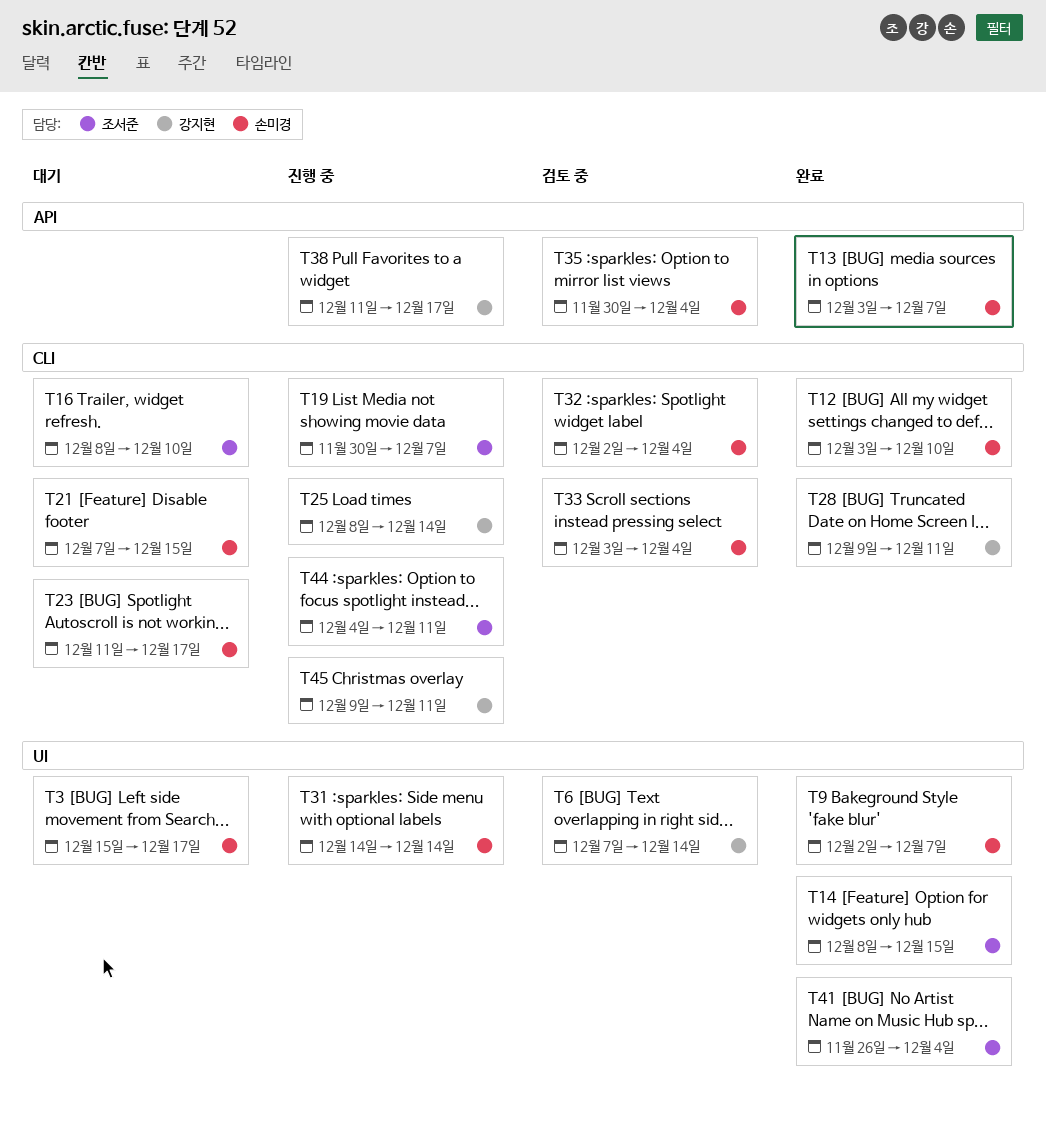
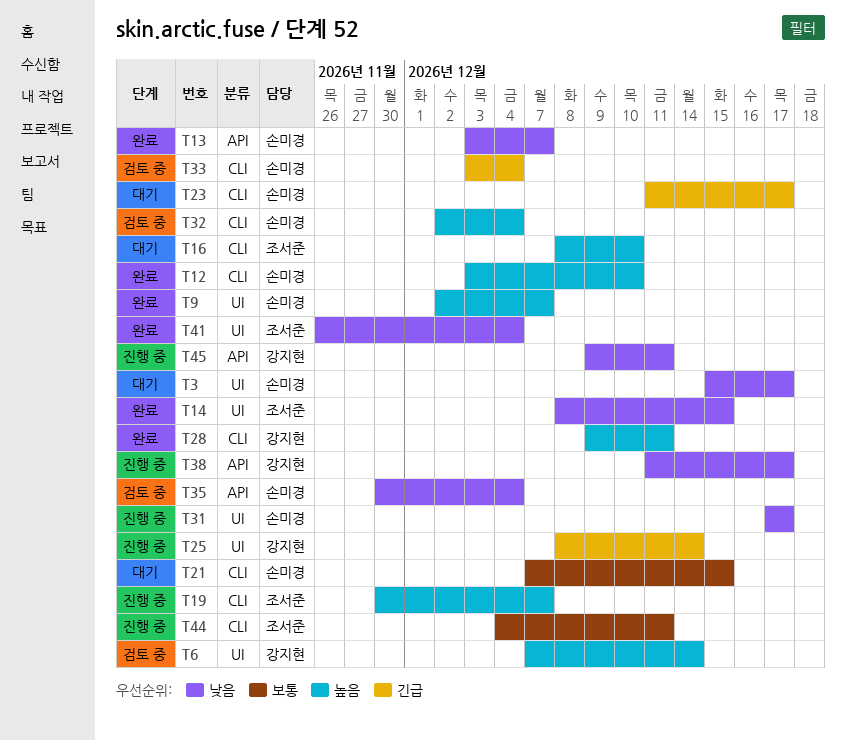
T25, label: CLI -> UI
T31, start: Dec 14 -> Dec 17
T31, due: Dec 14 -> Dec 17
T45, label: CLI -> API

